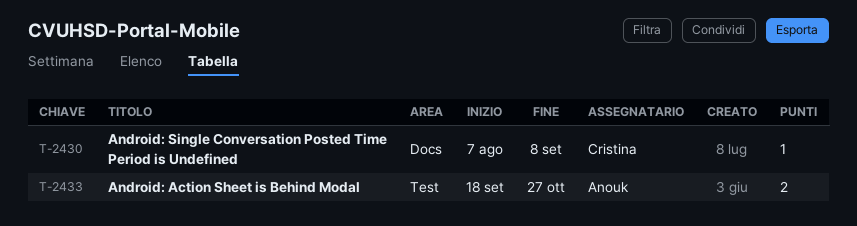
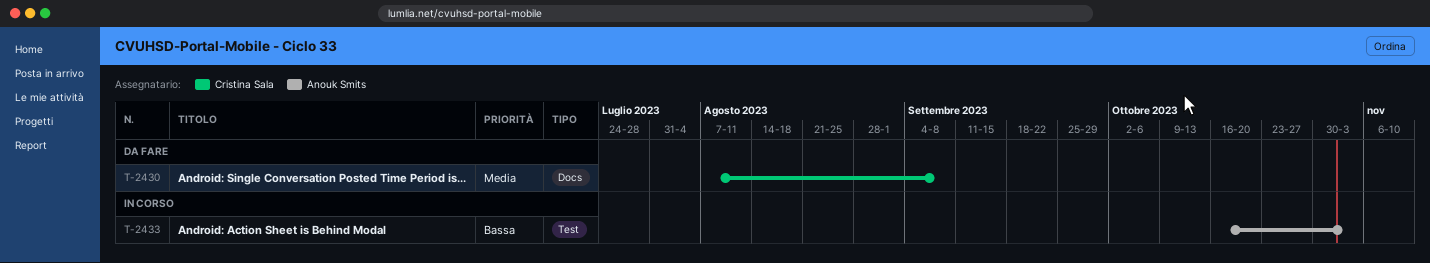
T-2433, start: Sep 18 -> Oct 16
T-2433, due: Oct 27 -> Nov 3

